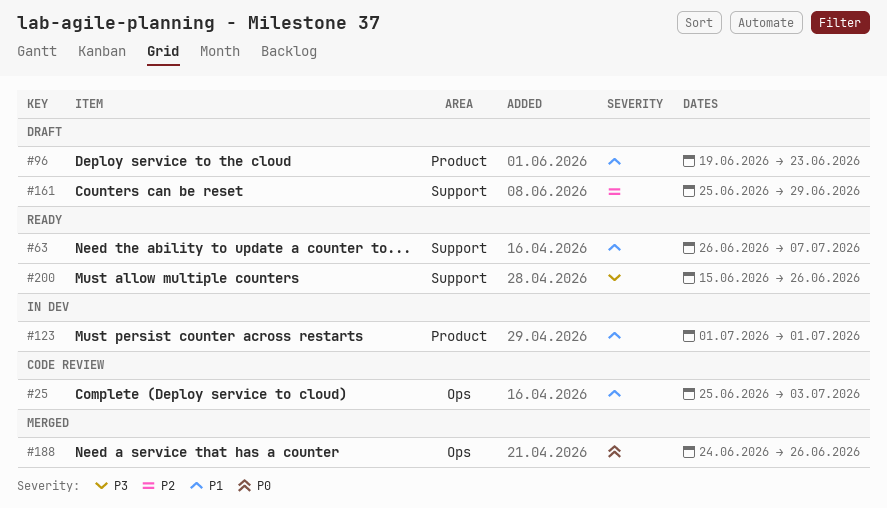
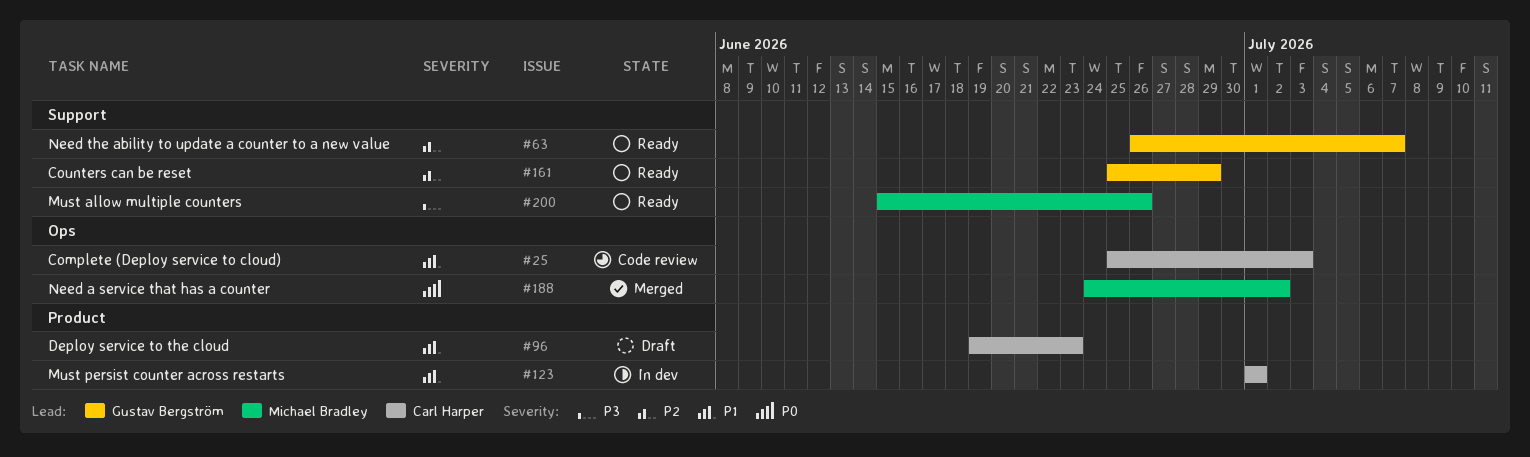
#63, priority: P1 -> P2
#161, status: Draft -> Ready
#188, due: Jun 26 -> Jul 2

